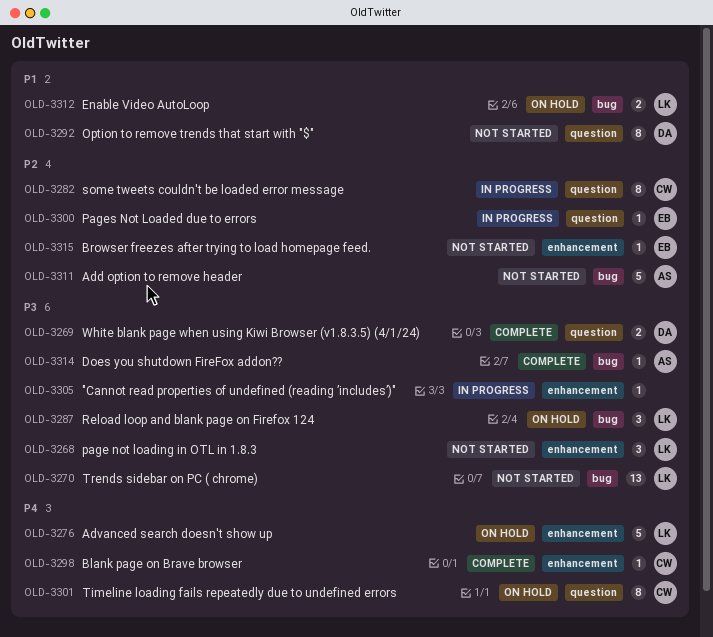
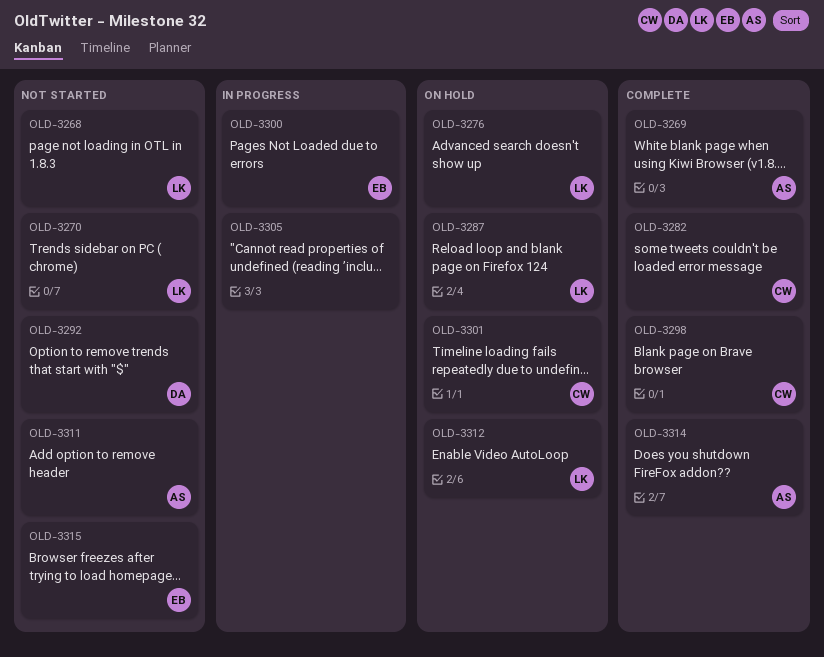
OLD-3269, owner: DA -> AS
OLD-3282, status: In progress -> Complete

